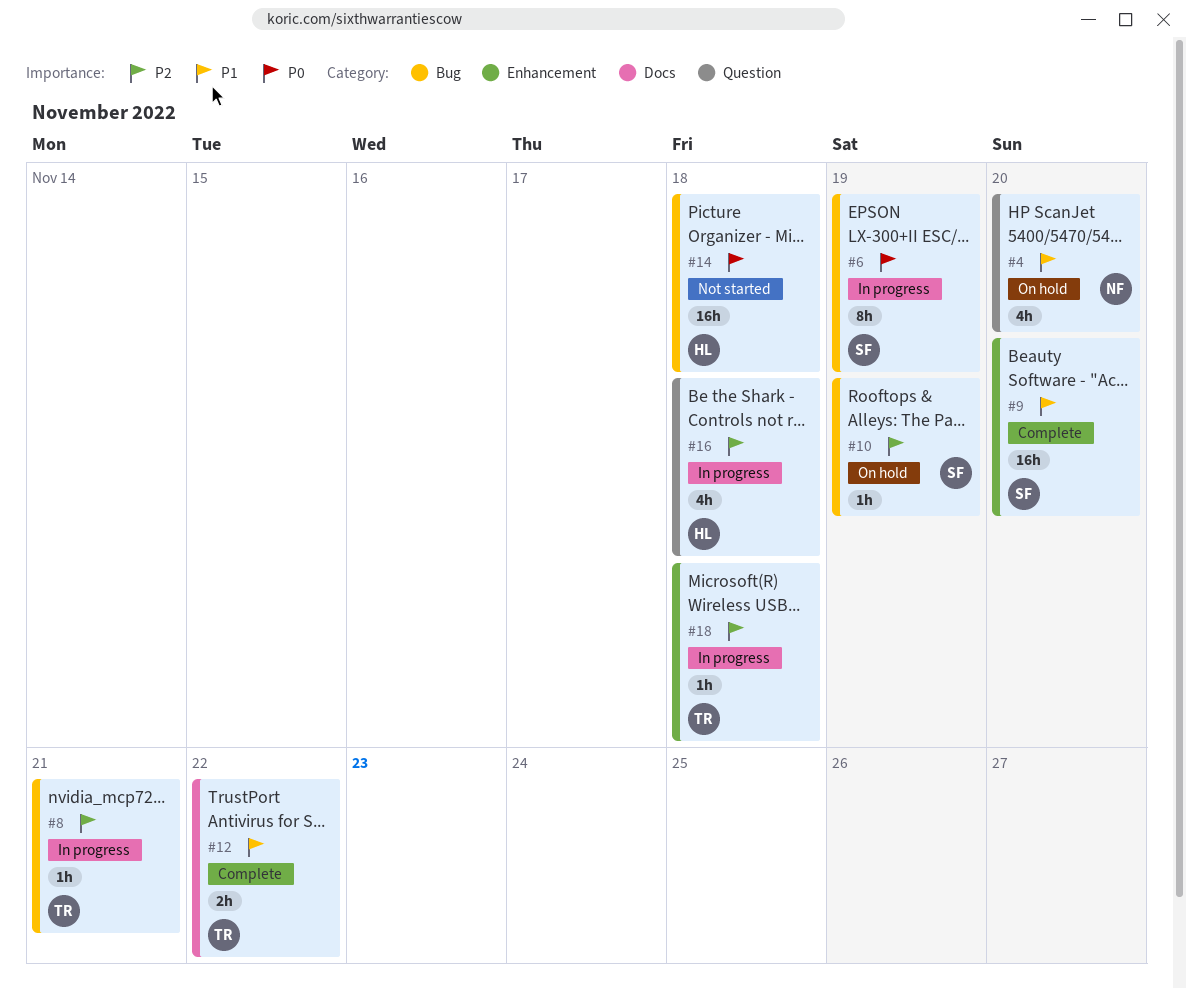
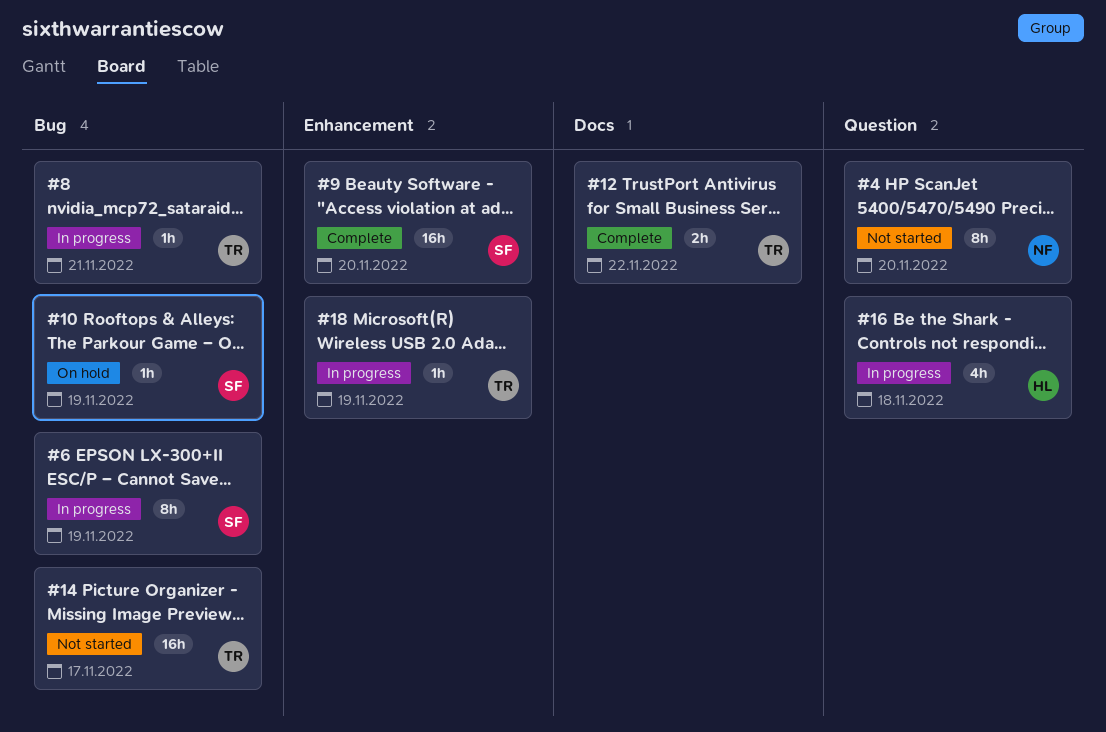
#4, status: On hold -> Not started
#4, estimate: 4h -> 8h
#14, owner: HL -> TR
#14, due: Nov 18 -> Nov 17
#18, due: Nov 18 -> Nov 19

